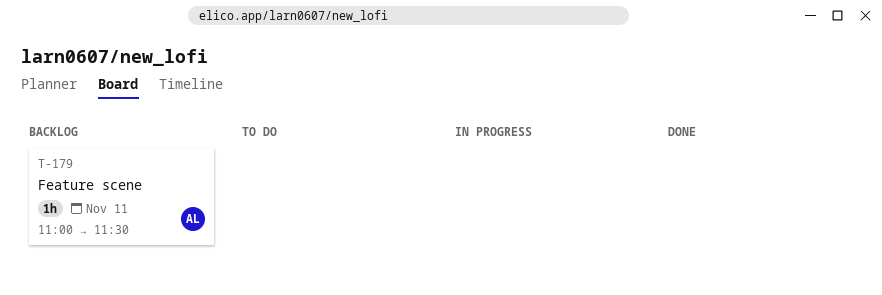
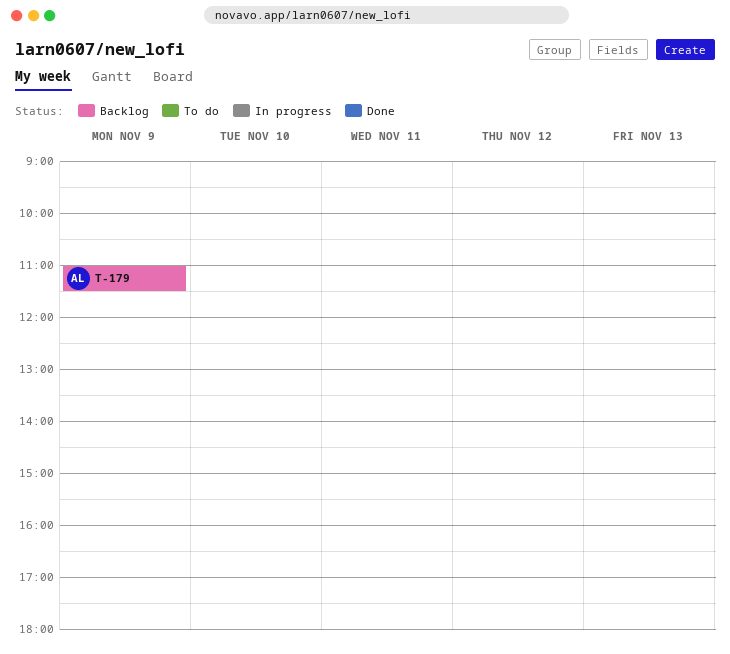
T-179, day: Nov 11 -> Nov 9

